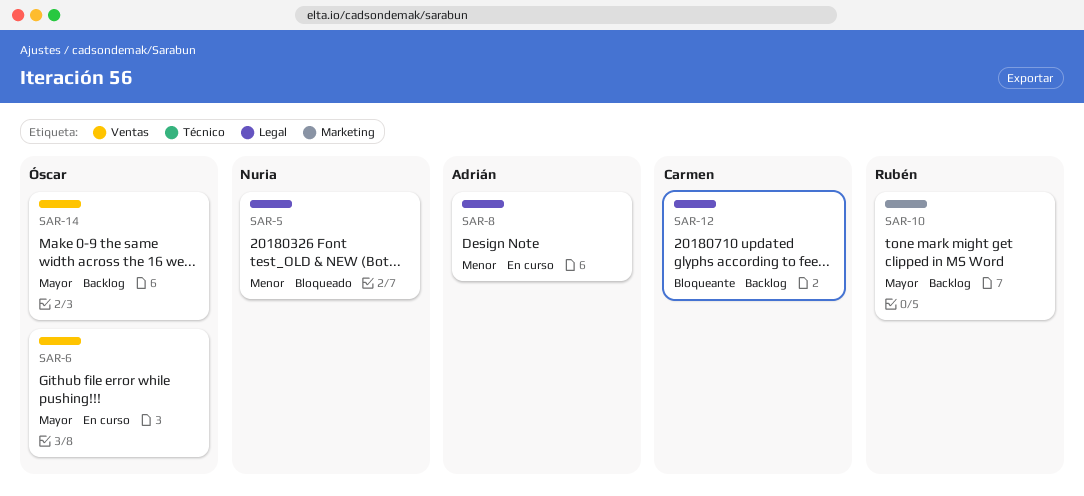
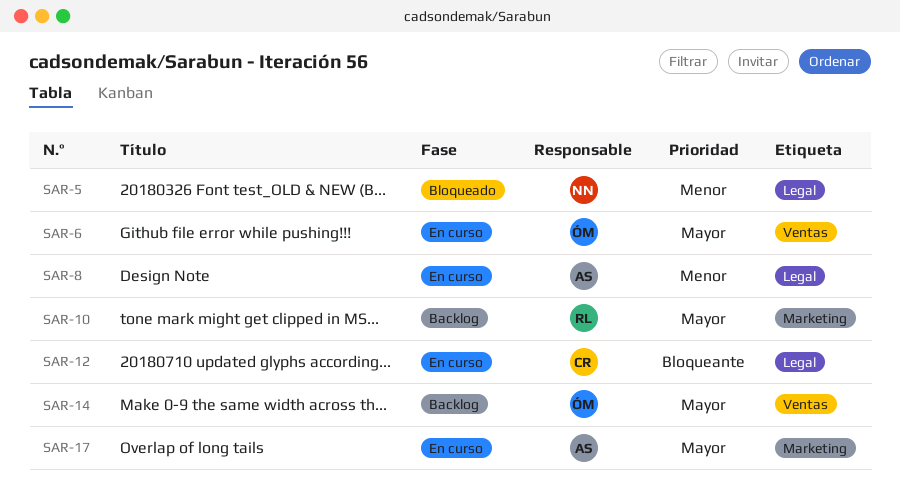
SAR-12, status: Backlog -> En curso
SAR-17: none -> present

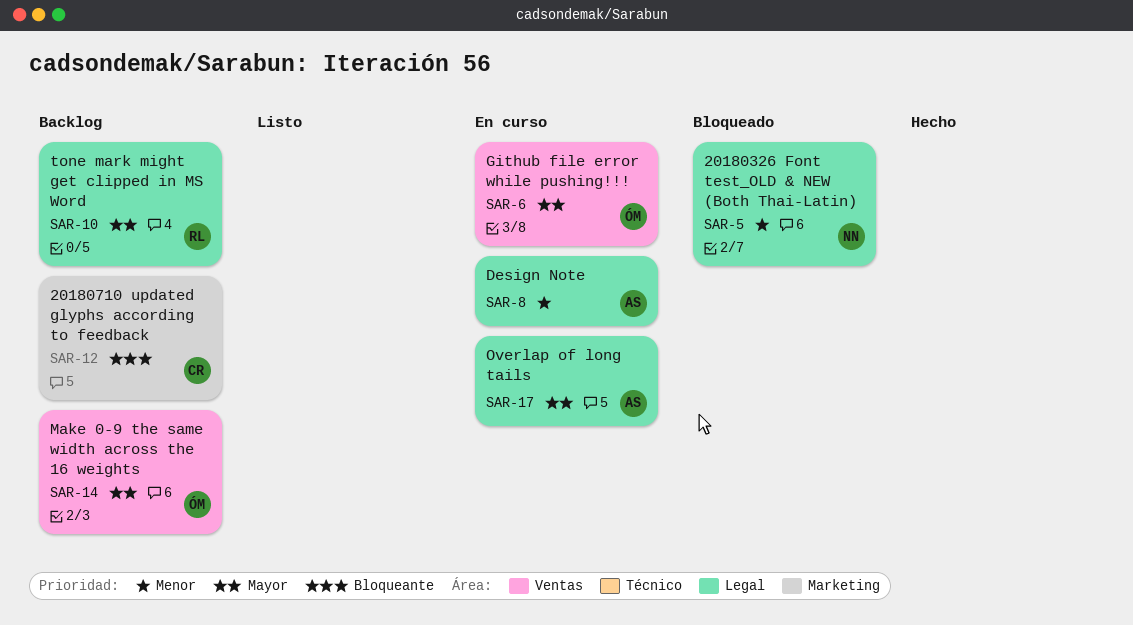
SAR-10, label: Marketing -> Legal
SAR-12, status: En curso -> Backlog
SAR-12, label: Legal -> Marketing
SAR-17, label: Marketing -> Legal

